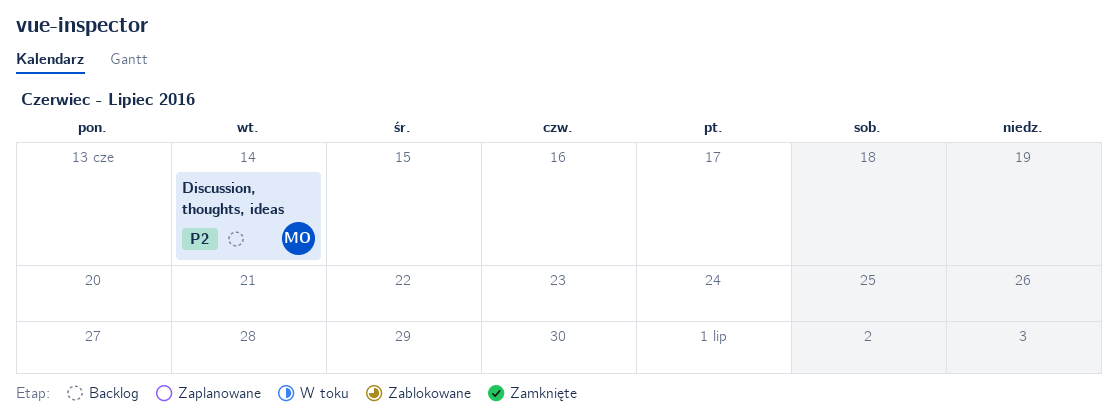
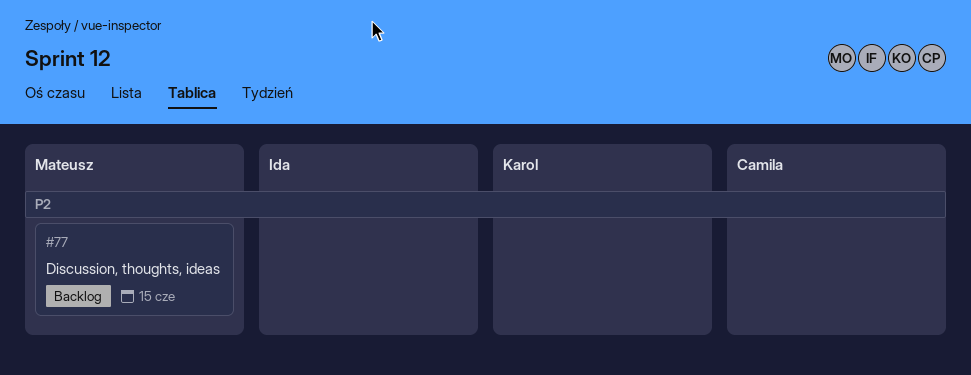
Discussion, thoughts, ideas, due: Jun 14 -> Jun 15

